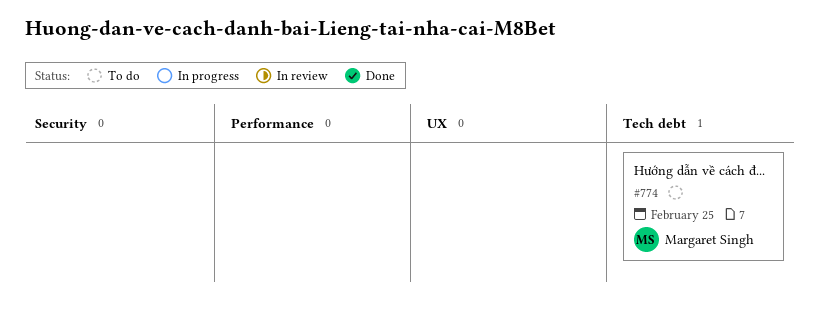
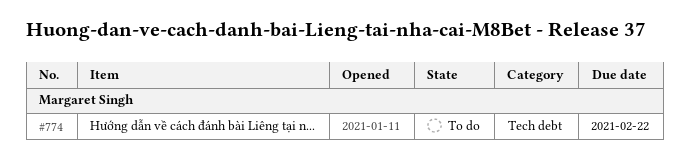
#774, due: Feb 25 -> Feb 22

